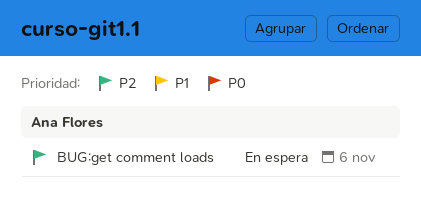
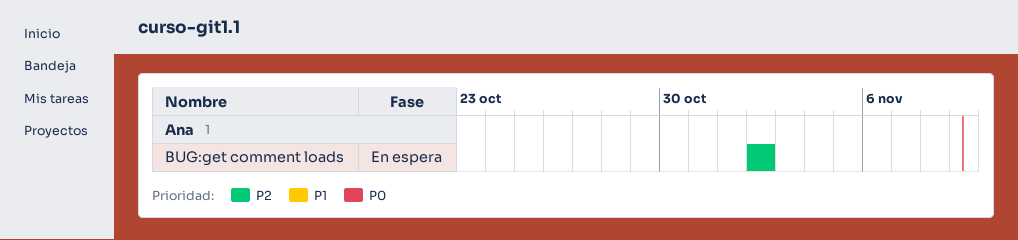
BUG:get comment loads, due: Nov 6 -> Nov 2

